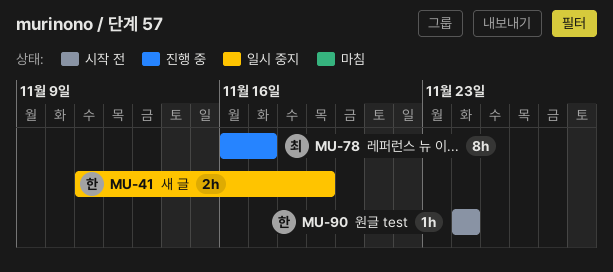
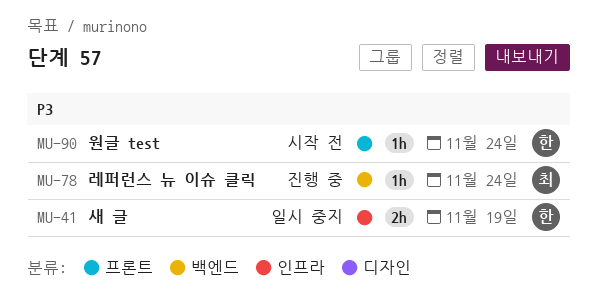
MU-78, estimate: 8h -> 1h
MU-78, due: Nov 17 -> Nov 24

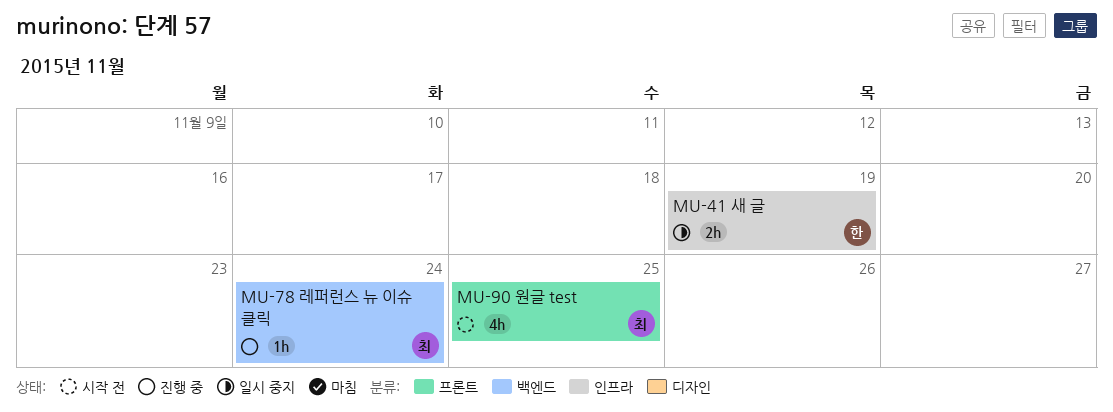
MU-90, owner: 한 -> 최
MU-90, estimate: 1h -> 4h
MU-90, due: Nov 24 -> Nov 25

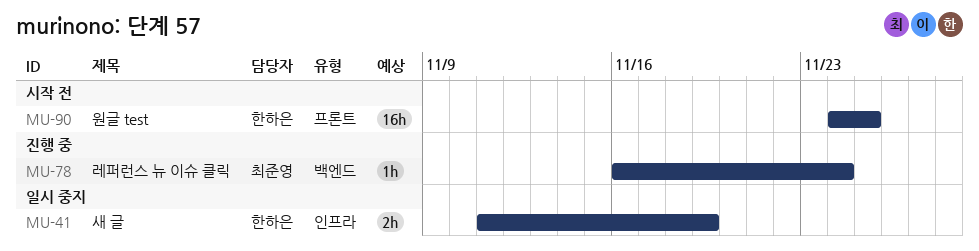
MU-90, owner: 최준영 -> 한하은
MU-90, estimate: 4h -> 16h

